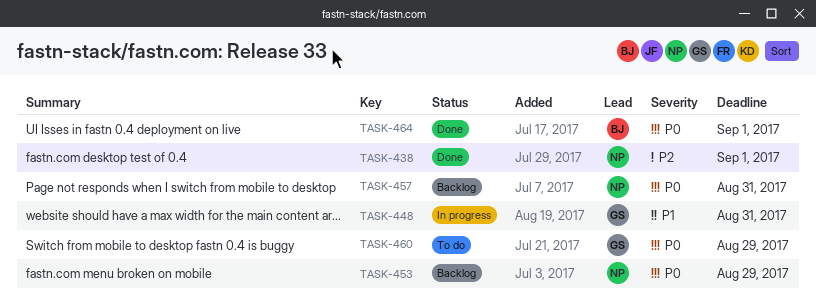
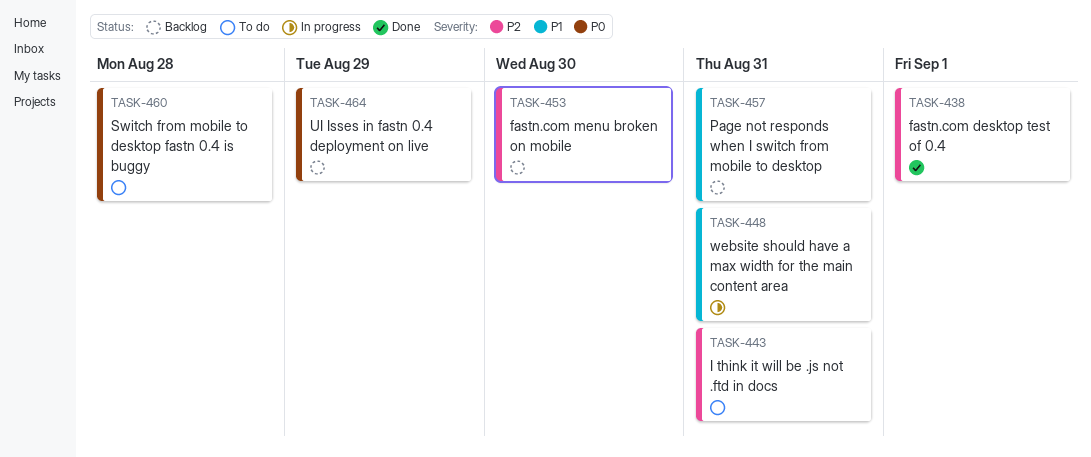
TASK-443: none -> present
TASK-453, priority: P0 -> P2
TASK-453, due: Aug 29 -> Aug 30
TASK-457, priority: P0 -> P1
TASK-460, due: Aug 29 -> Aug 28
TASK-464, status: Done -> Backlog
TASK-464, due: Sep 1 -> Aug 29

